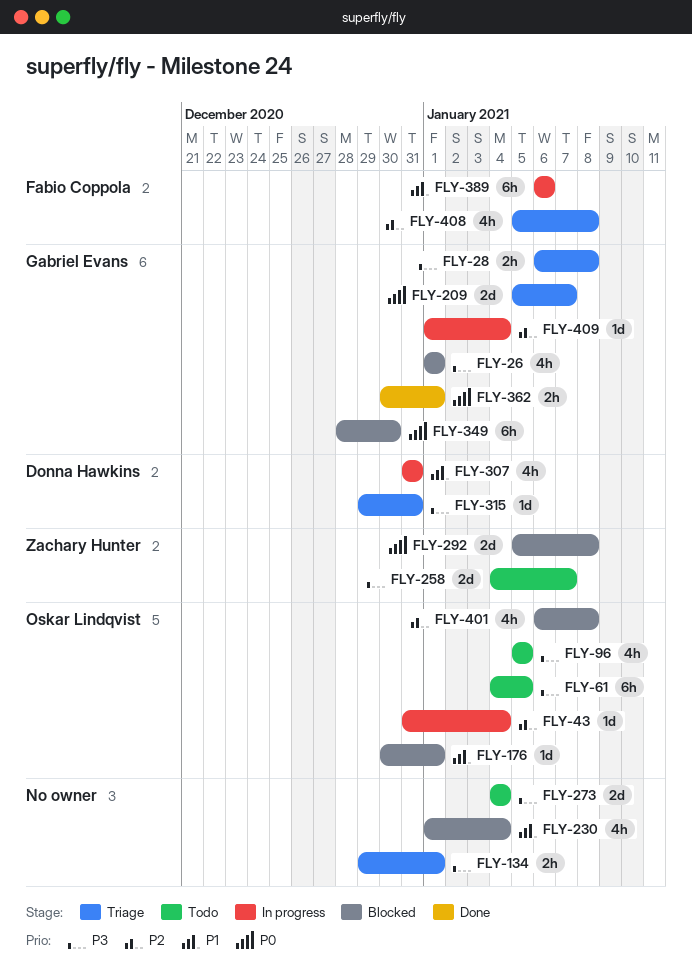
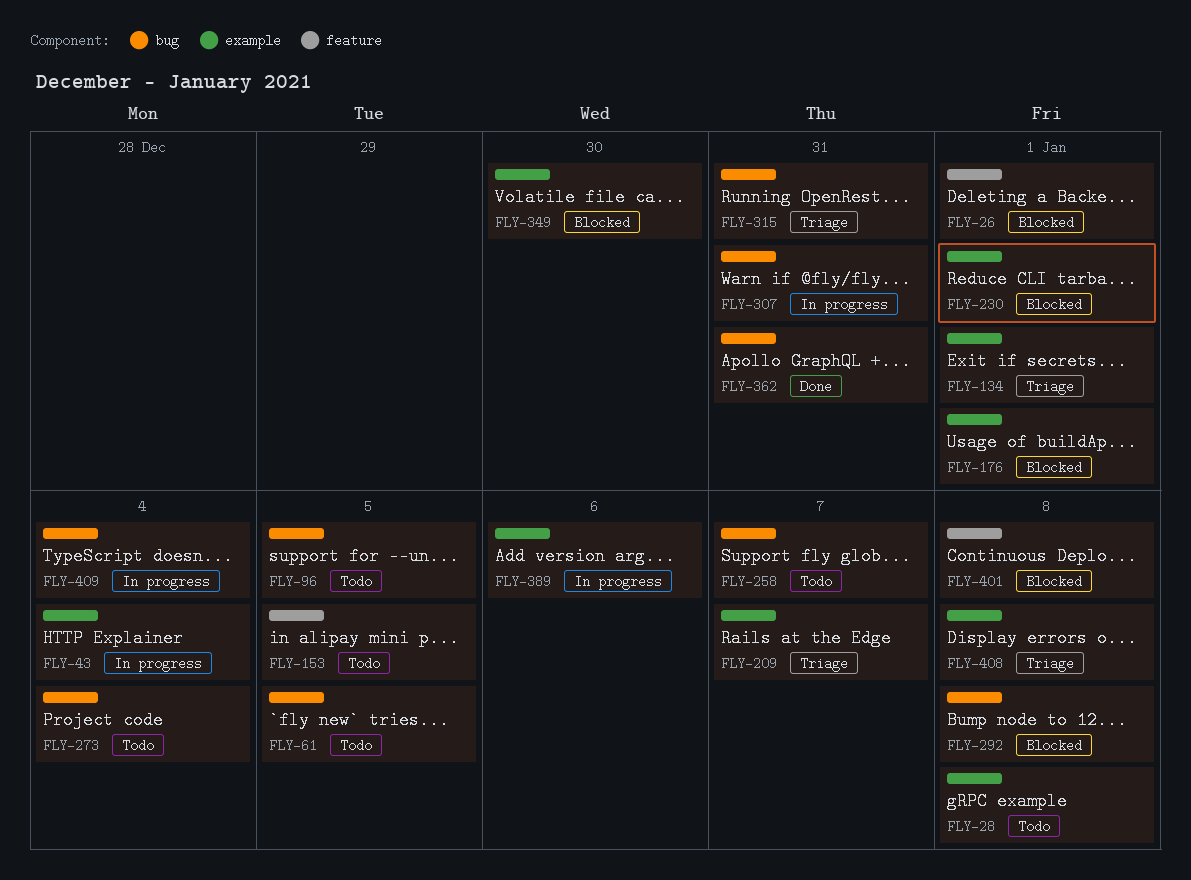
FLY-28, status: Triage -> Todo
FLY-153: none -> present
FLY-230, due: Jan 4 -> Jan 1
FLY-362, due: Jan 1 -> Dec 31

